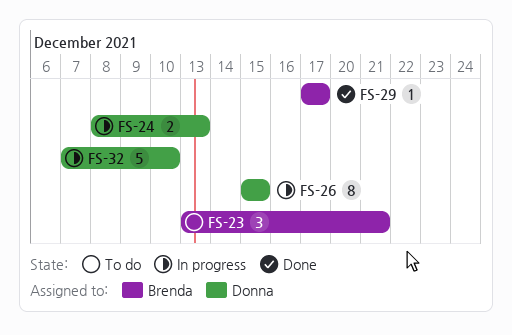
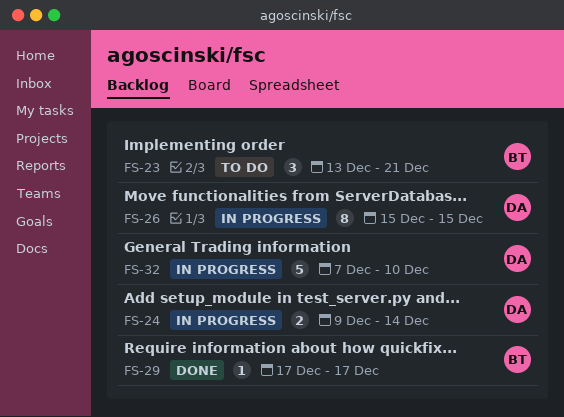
FS-24, start: Dec 8 -> Dec 9
FS-24, due: Dec 13 -> Dec 14

